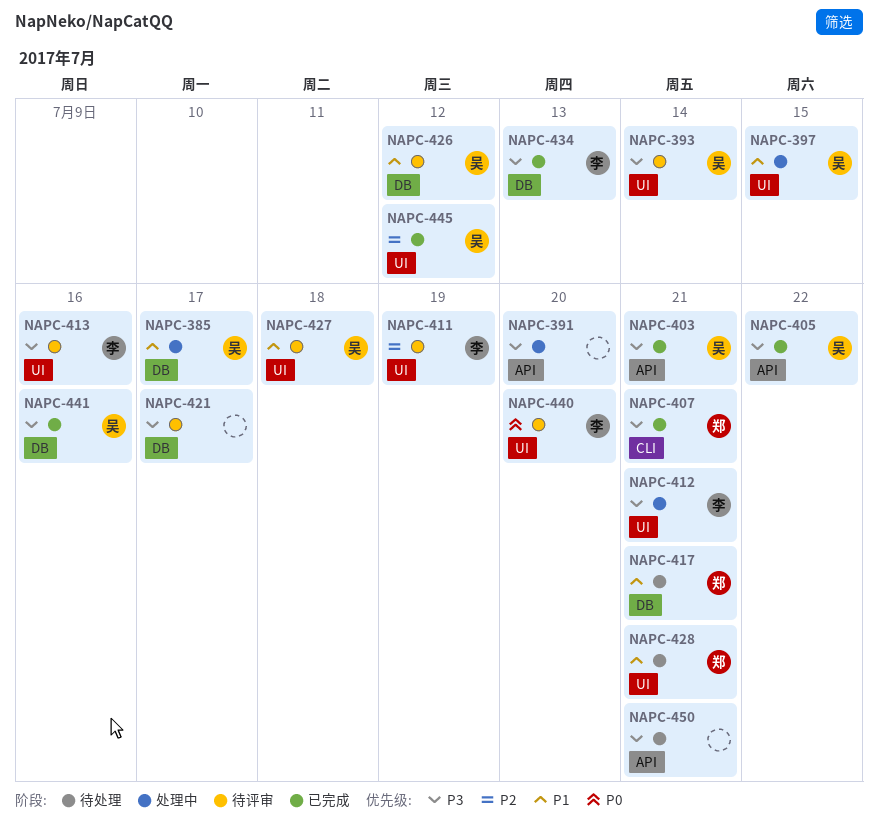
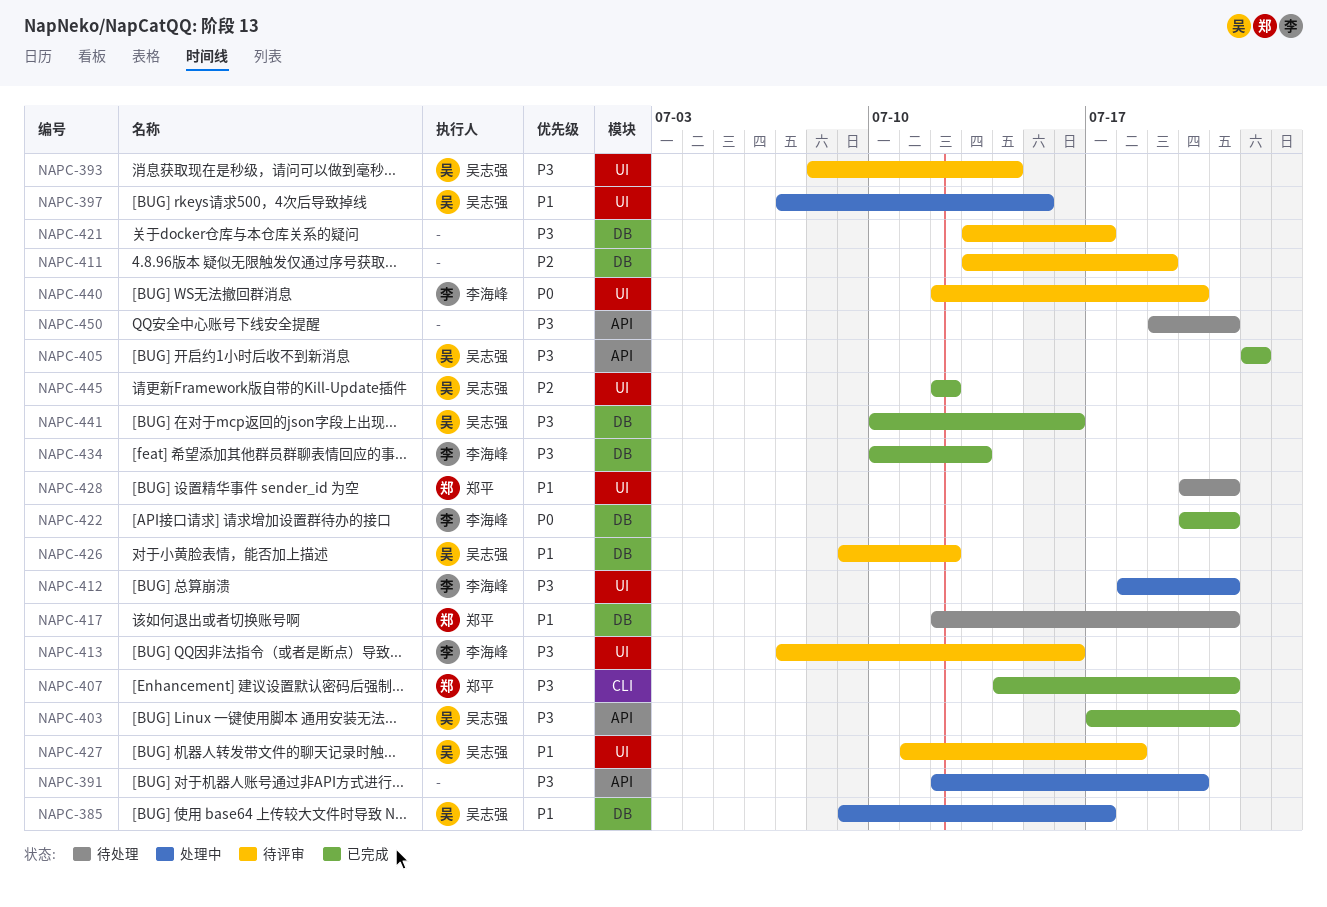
NAPC-411, owner: 李海峰 -> none
NAPC-411, label: UI -> DB
NAPC-422: none -> present

